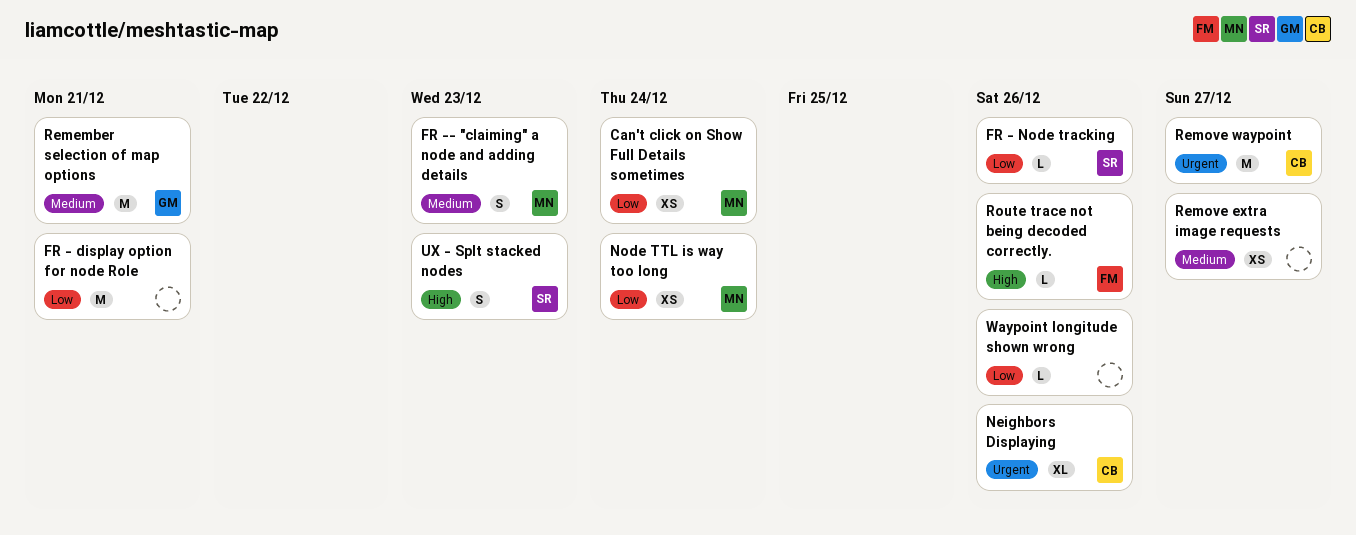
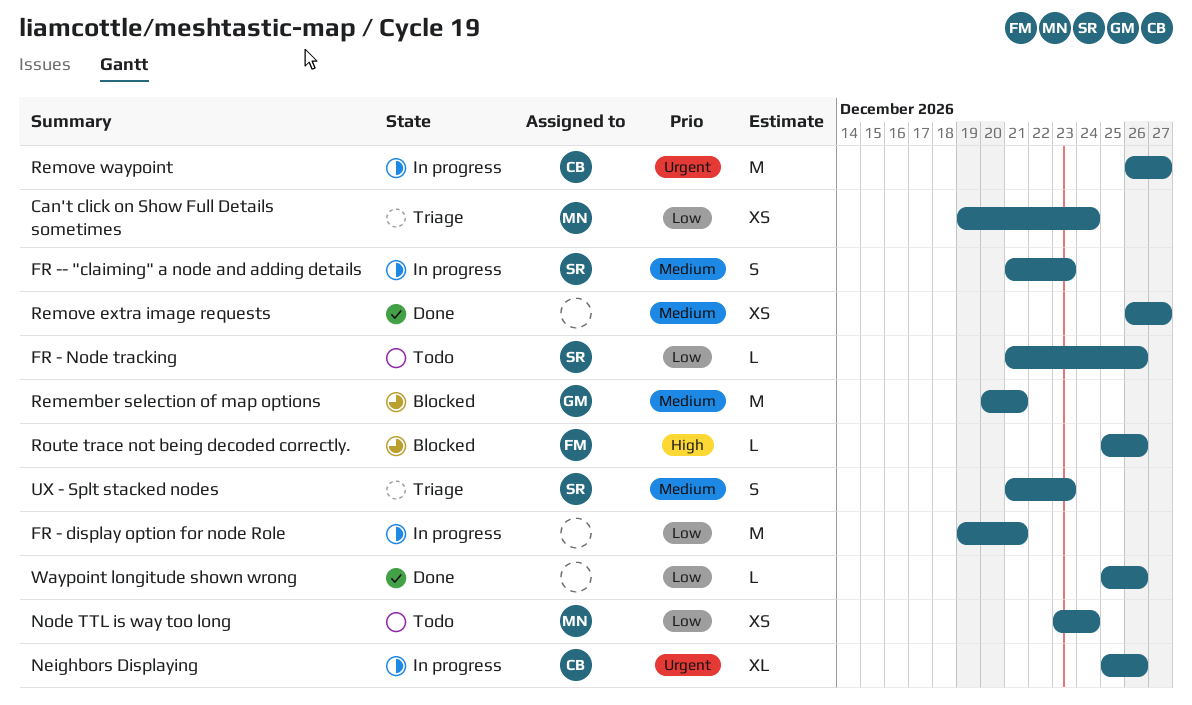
FR -- "claiming" a node and adding details, owner: MN -> SR
UX - Splt stacked nodes, priority: High -> Medium

